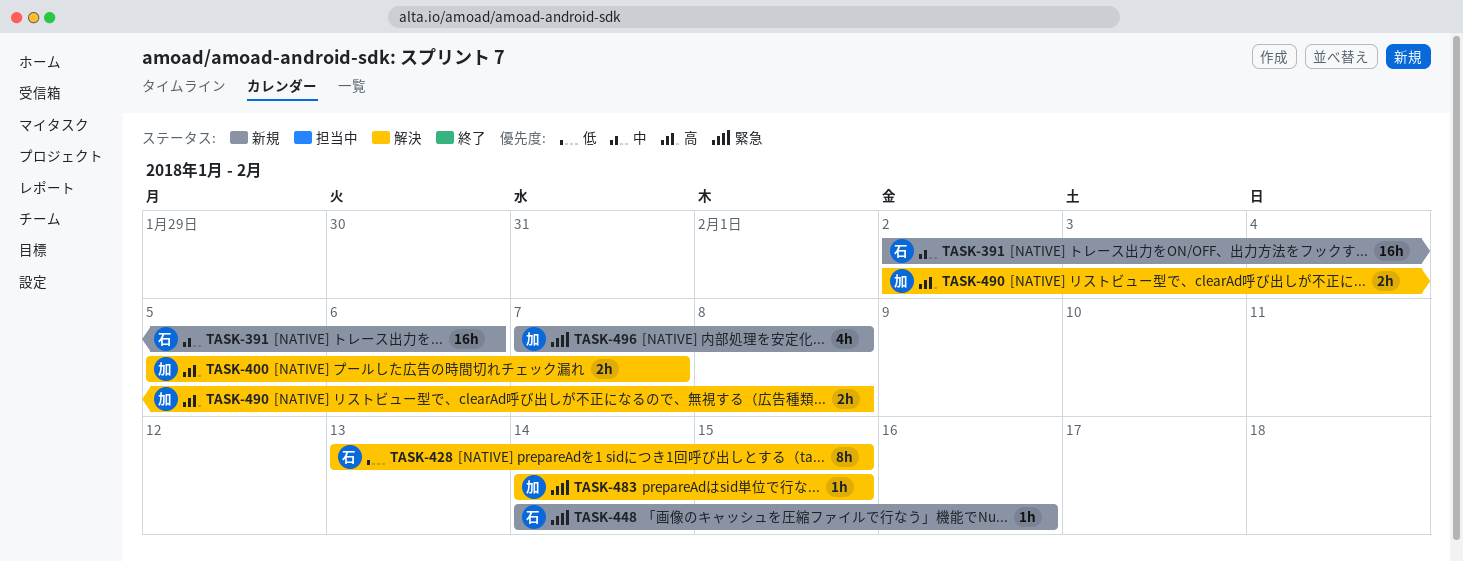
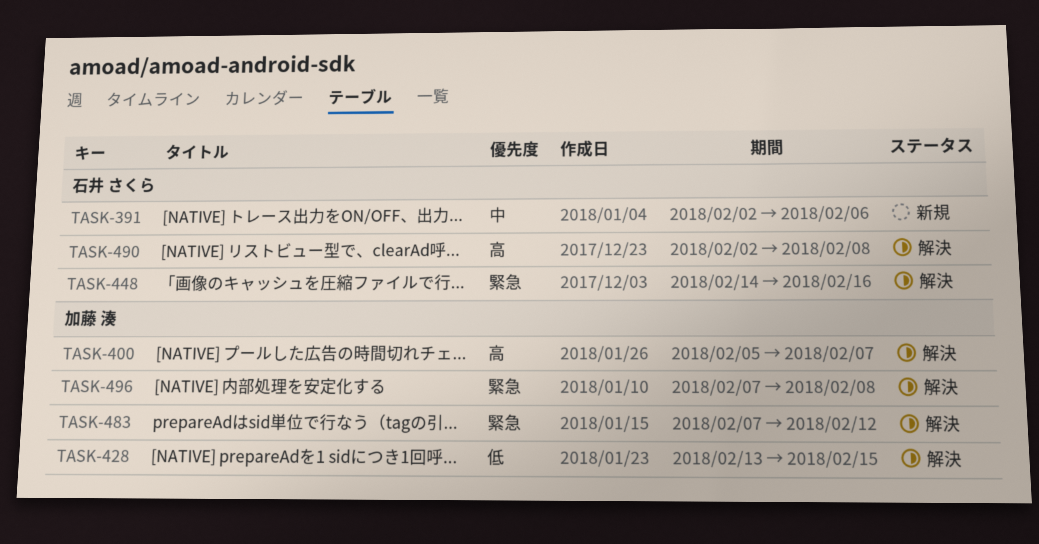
TASK-428, owner: 石井 さくら -> 加藤 湊
TASK-448, status: 新規 -> 解決
TASK-483, start: Feb 14 -> Feb 7
TASK-483, due: Feb 15 -> Feb 12
TASK-490, owner: 加藤 湊 -> 石井 さくら
TASK-496, status: 新規 -> 解決

